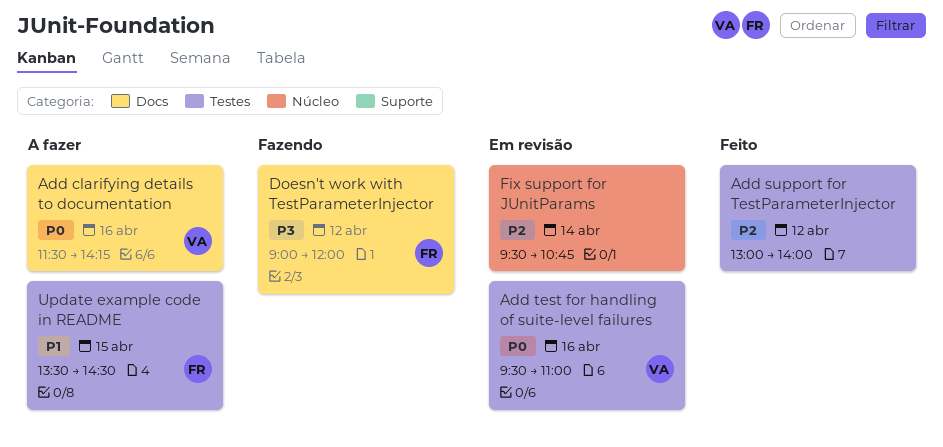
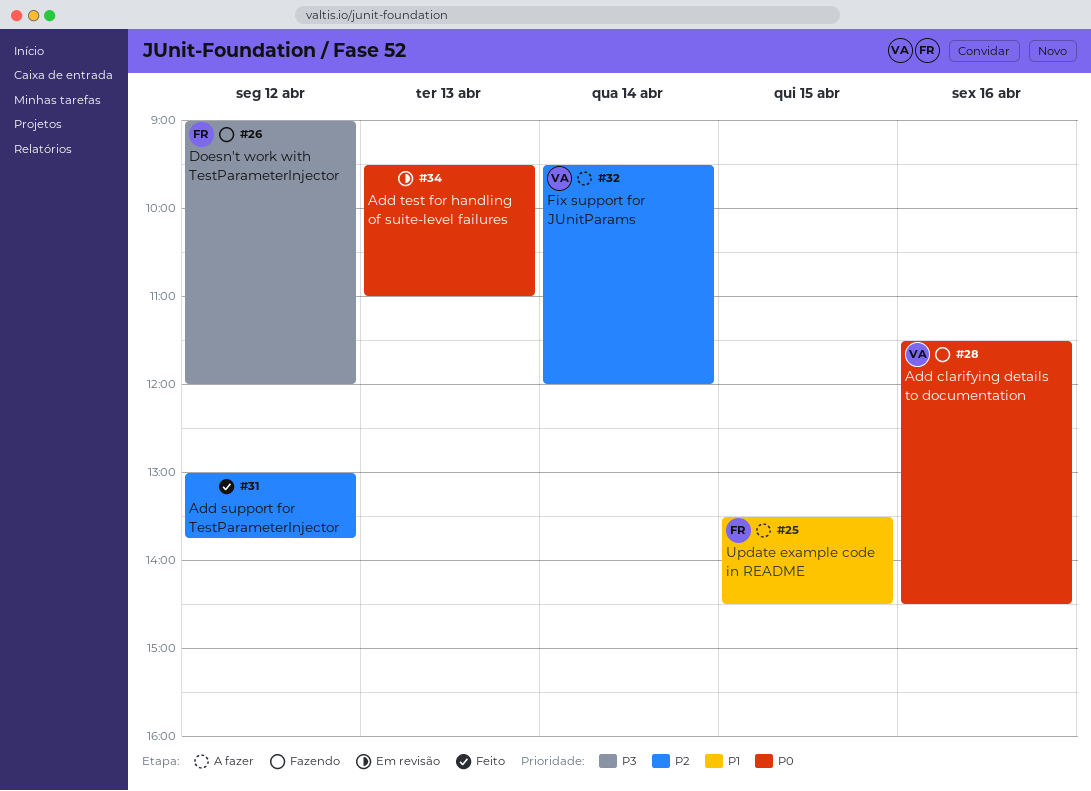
Add clarifying details to documentation, status: A fazer -> Fazendo
Add clarifying details to documentation, ends: 14:15 -> 14:30
Add support for TestParameterInjector, ends: 14:00 -> 13:45
Add test for handling of suite-level failures, owner: VA -> none
Add test for handling of suite-level failures, day: Apr 16 -> Apr 13
Fix support for JUnitParams, status: Em revisão -> A fazer
Fix support for JUnitParams, owner: none -> VA
Fix support for JUnitParams, ends: 10:45 -> 12:00

